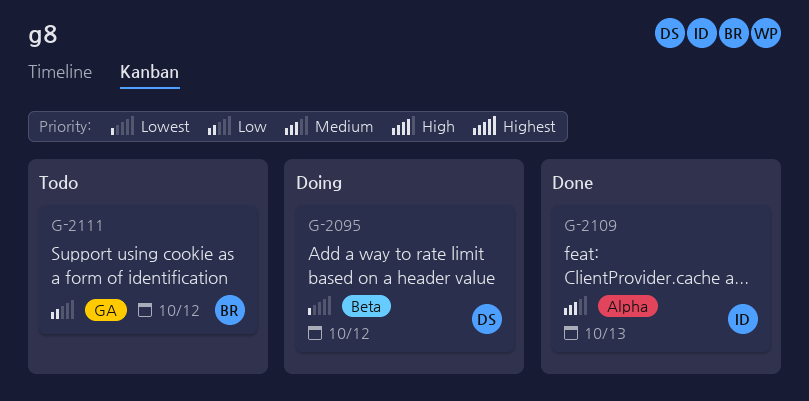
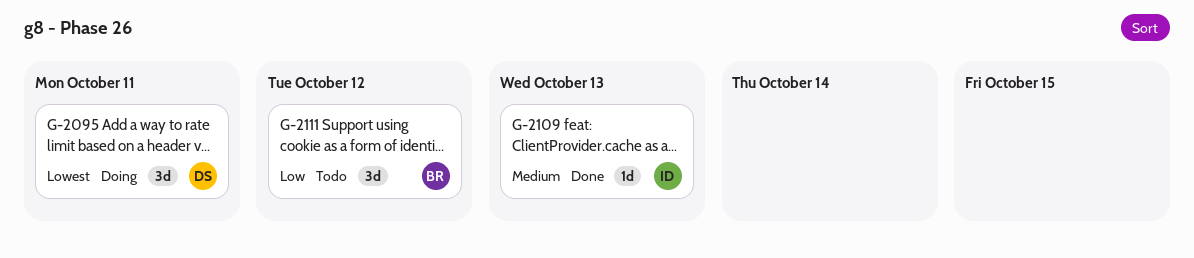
G-2095, due: Oct 12 -> Oct 11

